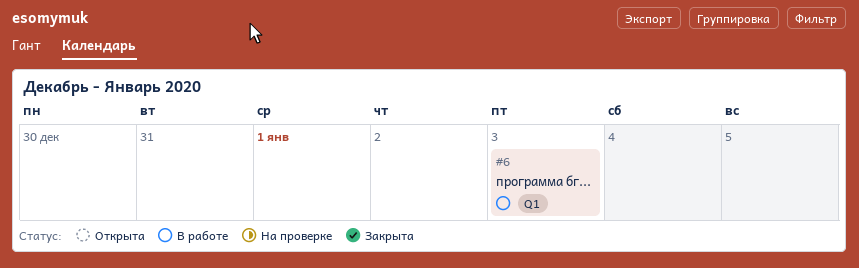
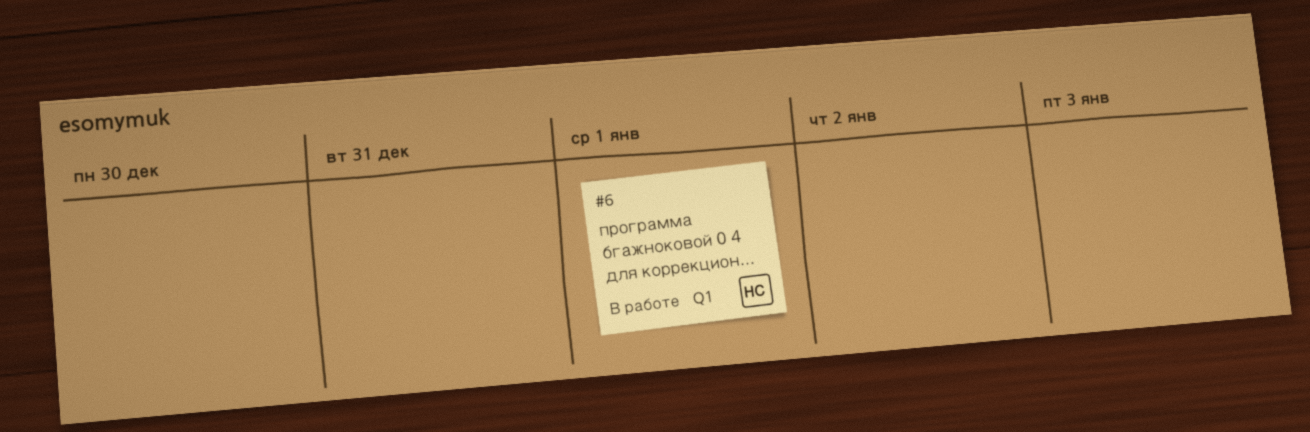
#6, due: Jan 3 -> Jan 1

